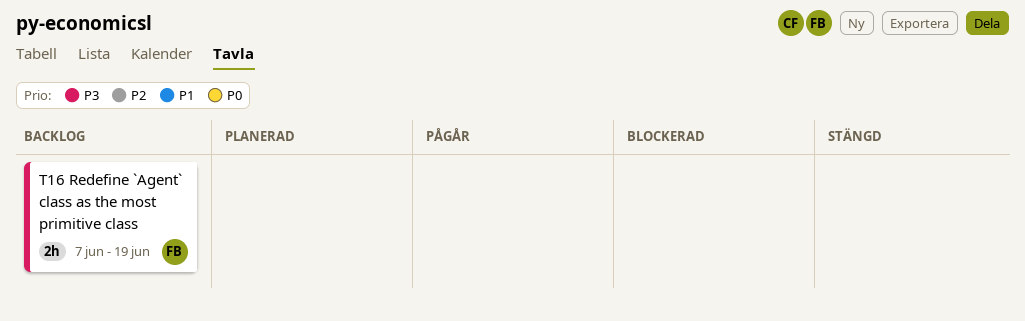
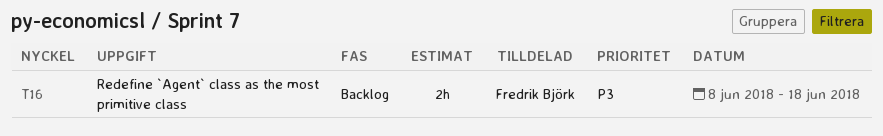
T16, start: Jun 7 -> Jun 8
T16, due: Jun 19 -> Jun 18

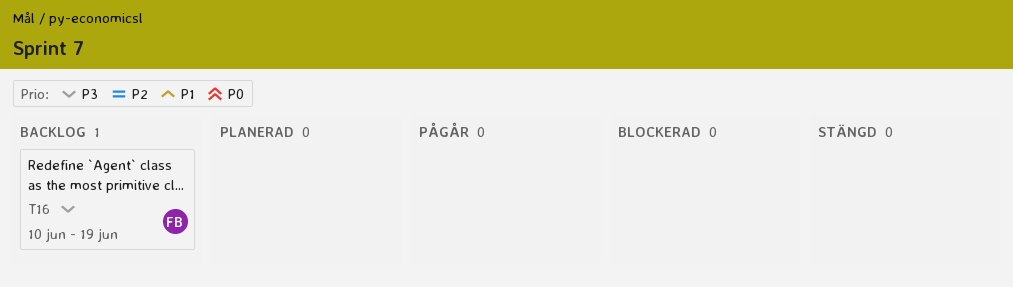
T16, start: Jun 8 -> Jun 10
T16, due: Jun 18 -> Jun 19

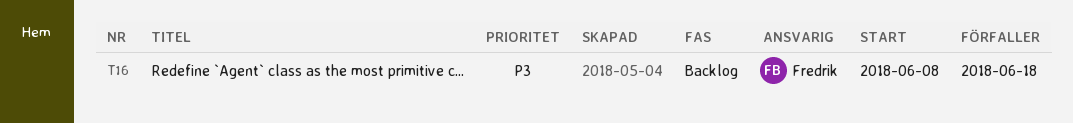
T16, start: Jun 10 -> Jun 8
T16, due: Jun 19 -> Jun 18

